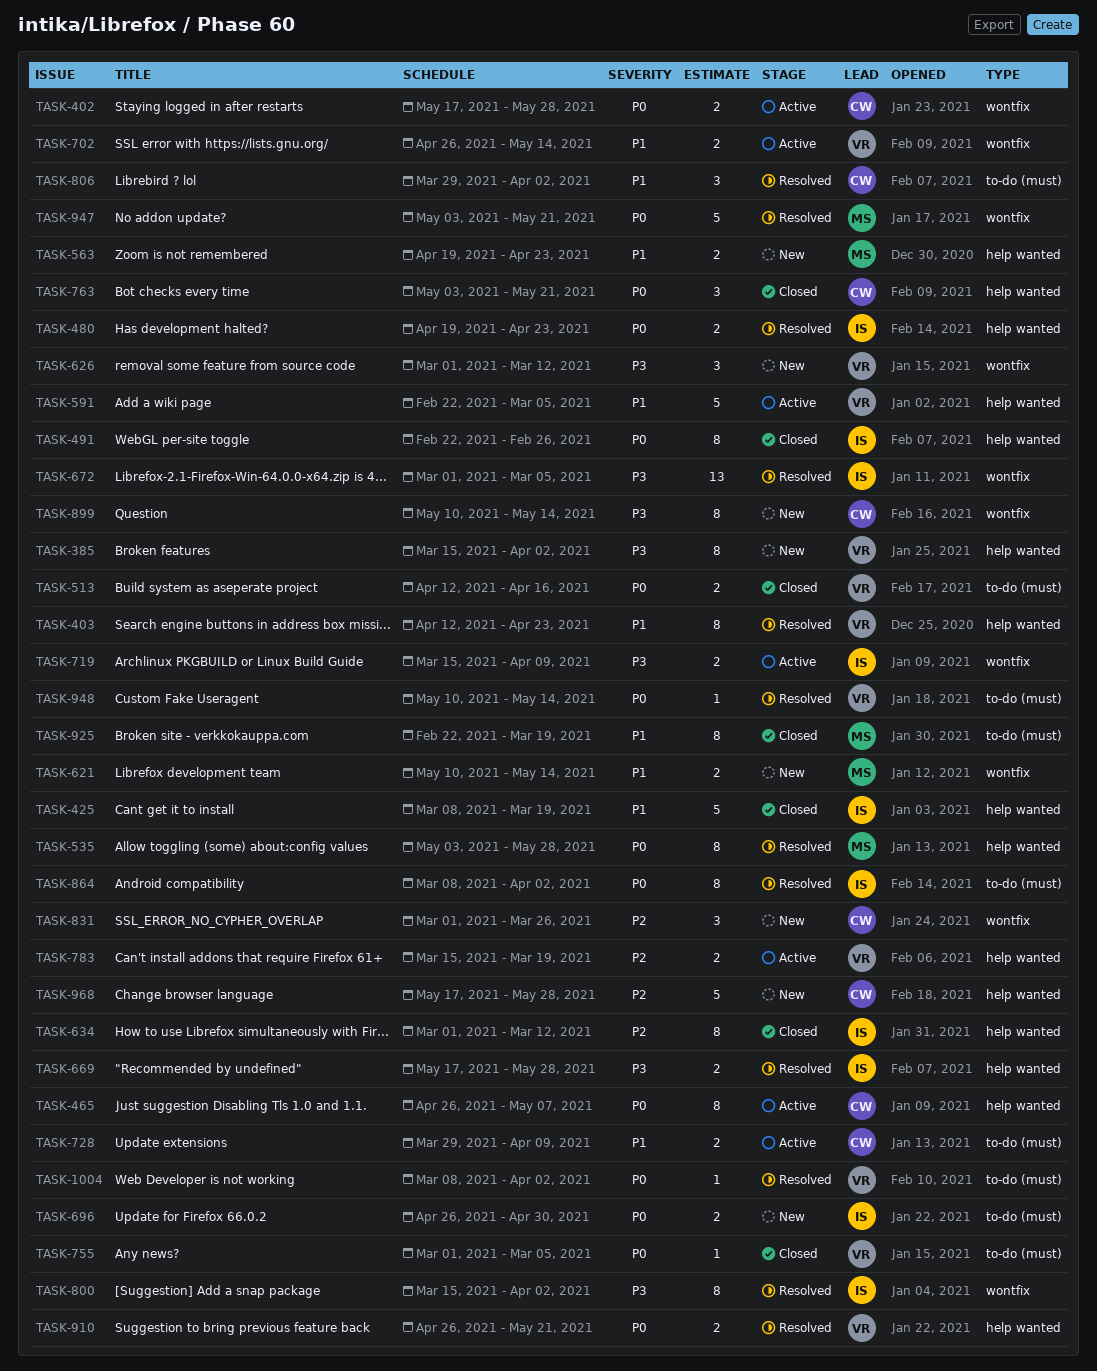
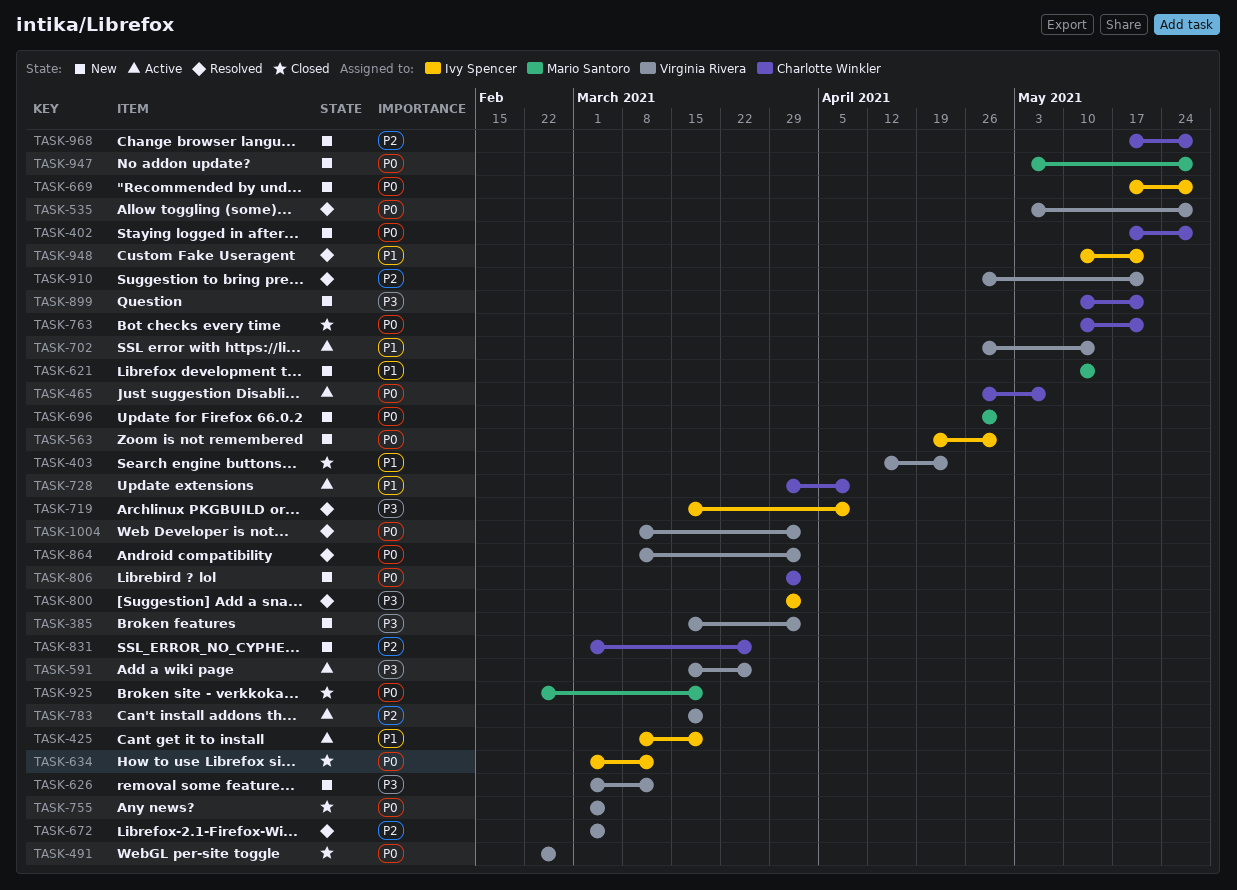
TASK-402, status: Active -> New
TASK-403, status: Resolved -> Closed
TASK-425, status: Closed -> Active
TASK-480: present -> none
TASK-491, owner: Ivy Spencer -> Virginia Rivera
TASK-513: present -> none
TASK-535, owner: Mario Santoro -> Virginia Rivera
TASK-563, owner: Mario Santoro -> Ivy Spencer
TASK-563, priority: P1 -> P0
TASK-563, due: Apr 23 -> Apr 30
TASK-591, priority: P1 -> P3
TASK-591, start: Feb 22 -> Mar 15
TASK-591, due: Mar 5 -> Mar 26
TASK-634, priority: P2 -> P0
TASK-669, status: Resolved -> New
TASK-669, priority: P3 -> P0
TASK-672, owner: Ivy Spencer -> Virginia Rivera
TASK-672, priority: P3 -> P2
TASK-696, owner: Ivy Spencer -> Mario Santoro
TASK-719, status: Active -> Resolved
TASK-763, start: May 3 -> May 10
TASK-800, start: Mar 15 -> Mar 29
TASK-806, status: Resolved -> New
TASK-806, priority: P1 -> P0
TASK-864, owner: Ivy Spencer -> Virginia Rivera
TASK-899, due: May 14 -> May 21
TASK-910, priority: P0 -> P2
TASK-925, priority: P1 -> P0
TASK-947, status: Resolved -> New
TASK-947, due: May 21 -> May 28
TASK-948, owner: Virginia Rivera -> Ivy Spencer
TASK-948, priority: P0 -> P1
TASK-948, due: May 14 -> May 21

